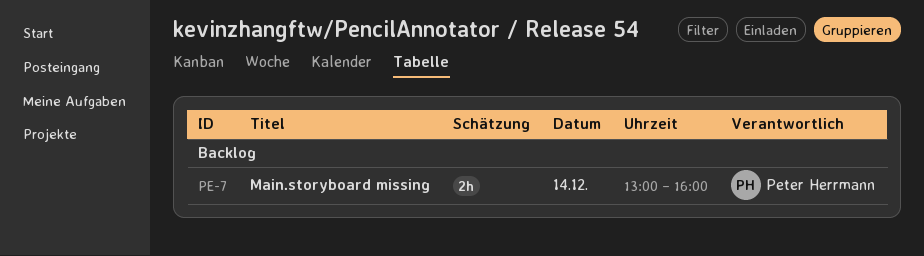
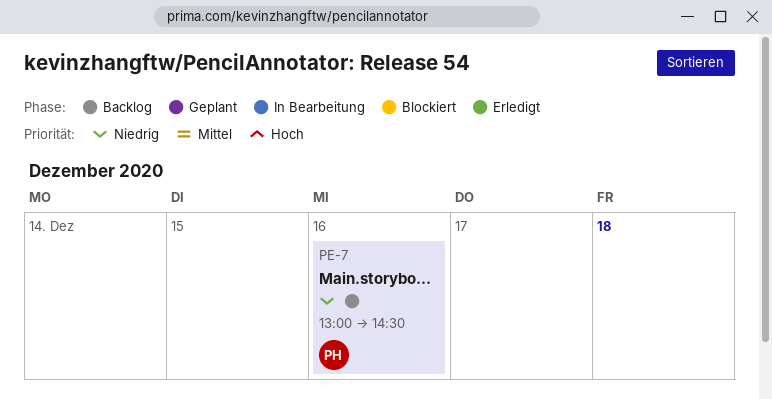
PE-7, day: Dec 14 -> Dec 16
PE-7, ends: 16:00 -> 14:30

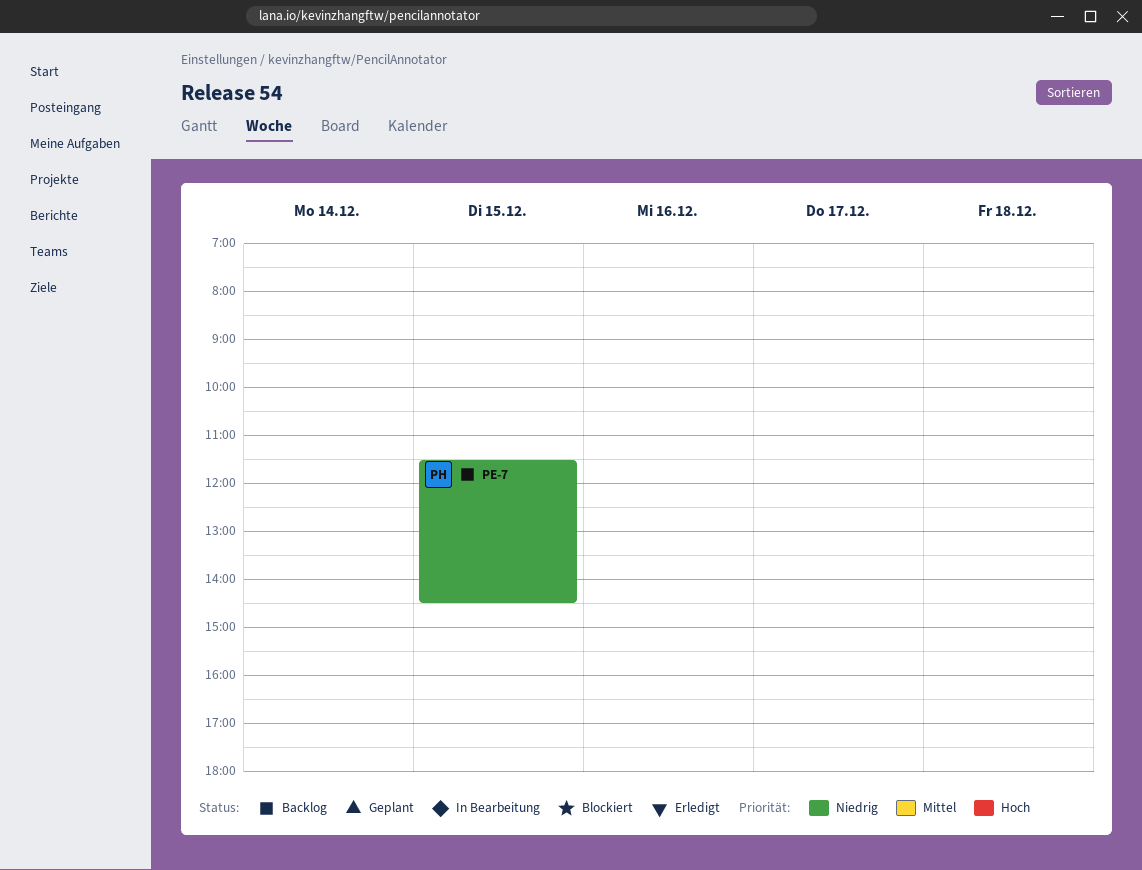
PE-7, day: Dec 16 -> Dec 15
PE-7, begins: 13:00 -> 11:30

